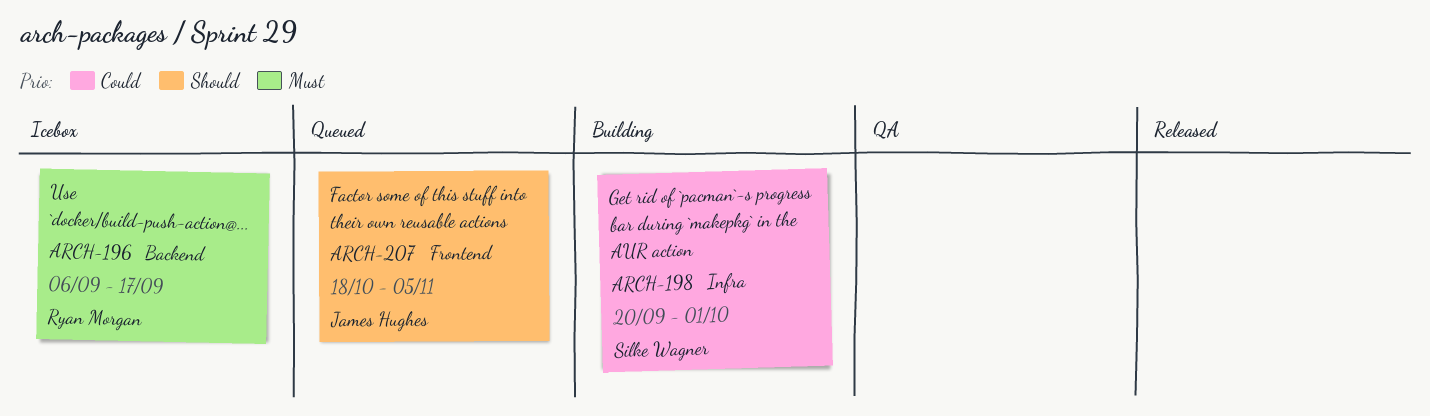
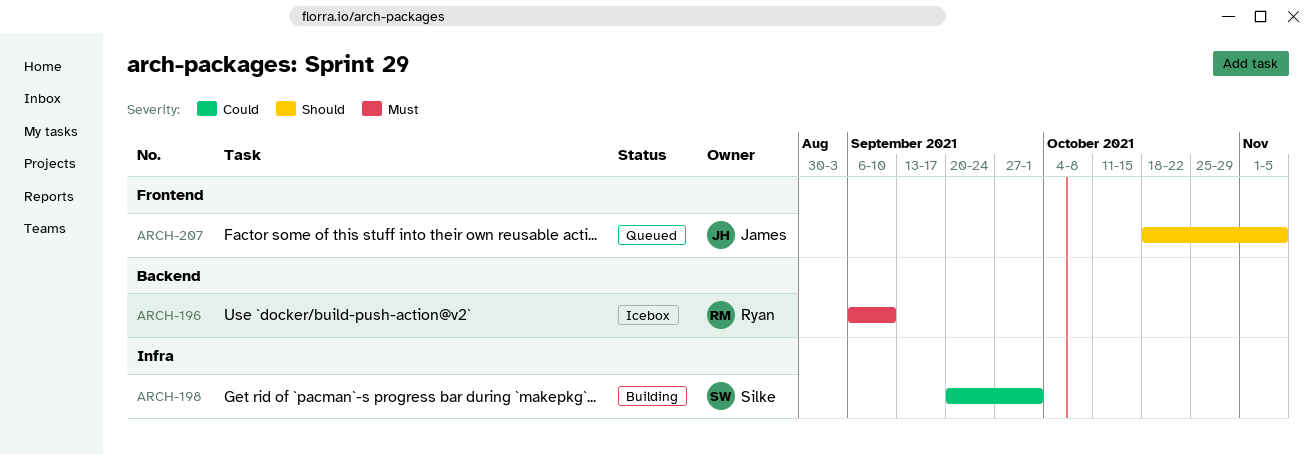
ARCH-196, due: Sep 17 -> Sep 10

